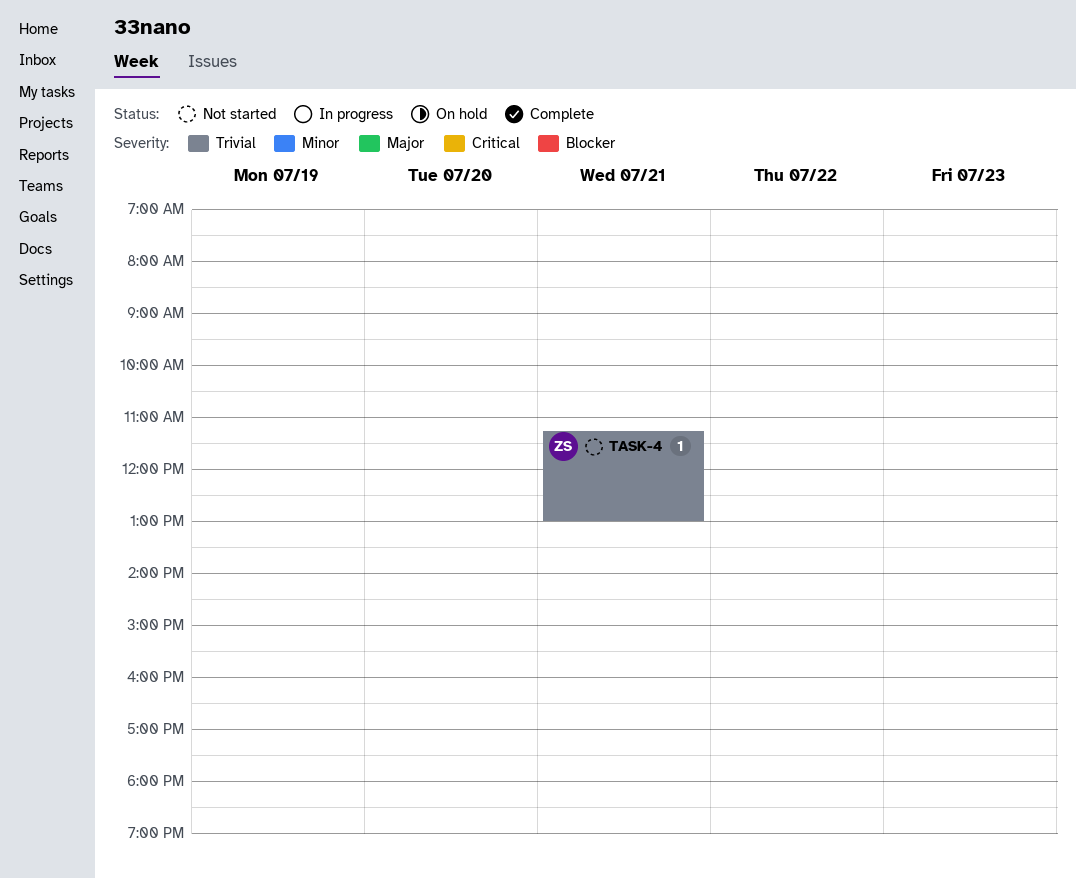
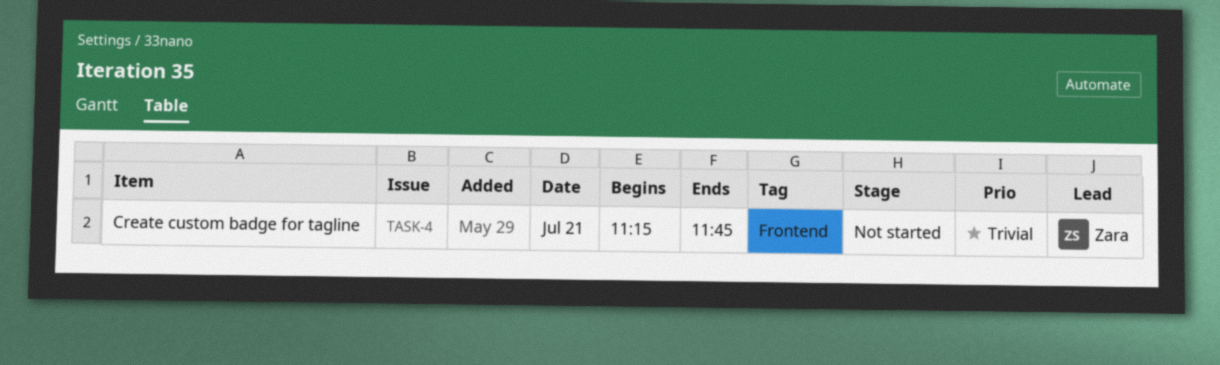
TASK-4, ends: 13:00 -> 11:45

